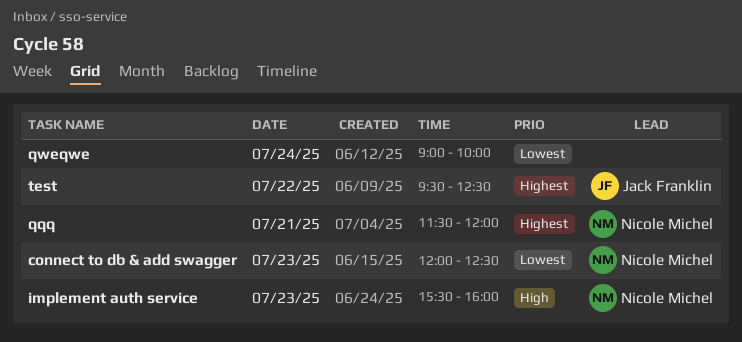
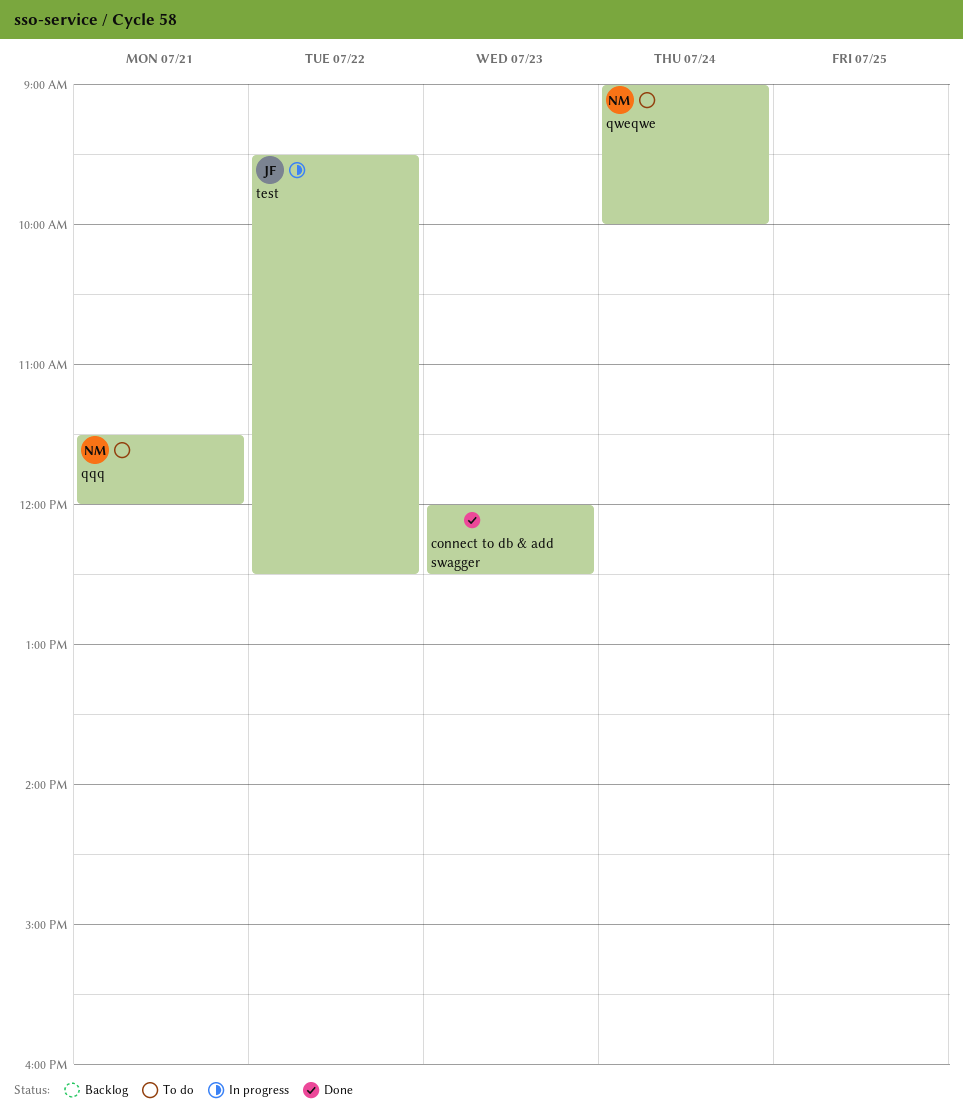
connect to db & add swagger, owner: Nicole Michel -> none
implement auth service: present -> none
qweqwe, owner: none -> Nicole Michel

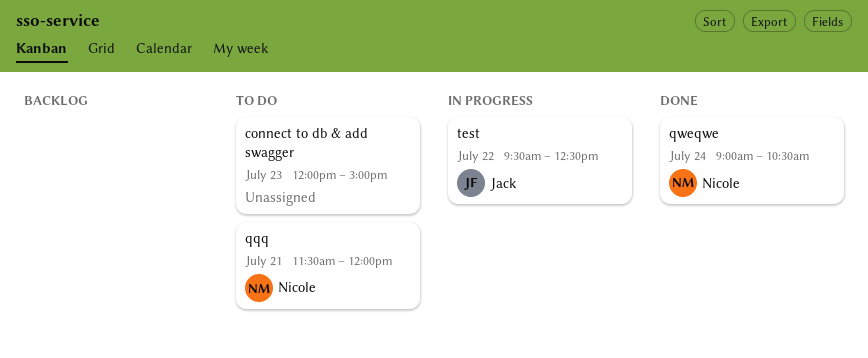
connect to db & add swagger, status: Done -> To do
connect to db & add swagger, ends: 12:30 -> 15:00
qweqwe, status: To do -> Done
qweqwe, ends: 10:00 -> 10:30

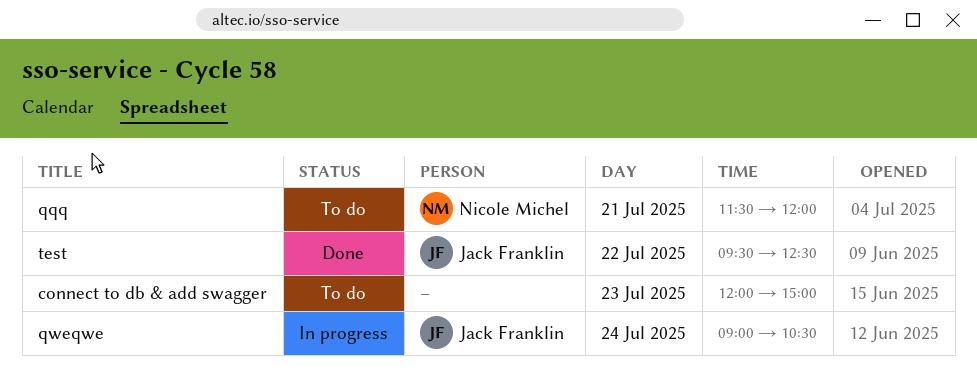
qweqwe, status: Done -> In progress
qweqwe, owner: Nicole Michel -> Jack Franklin
test, status: In progress -> Done

